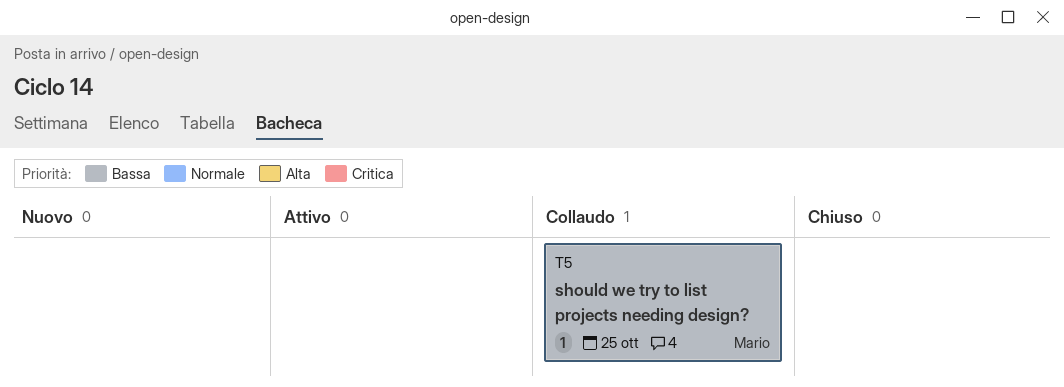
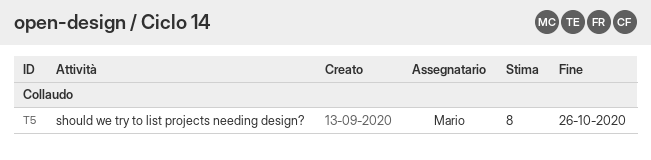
T5, estimate: 1 -> 8
T5, due: Oct 25 -> Oct 26

